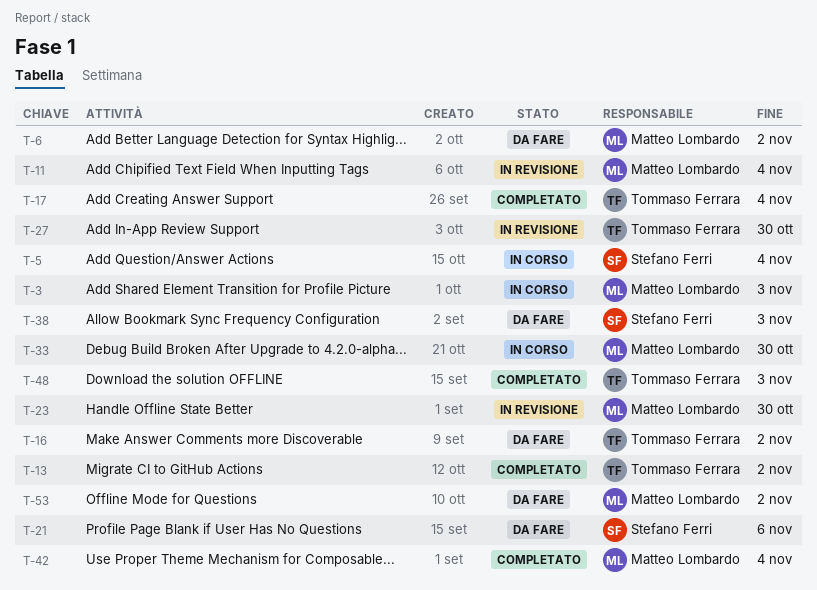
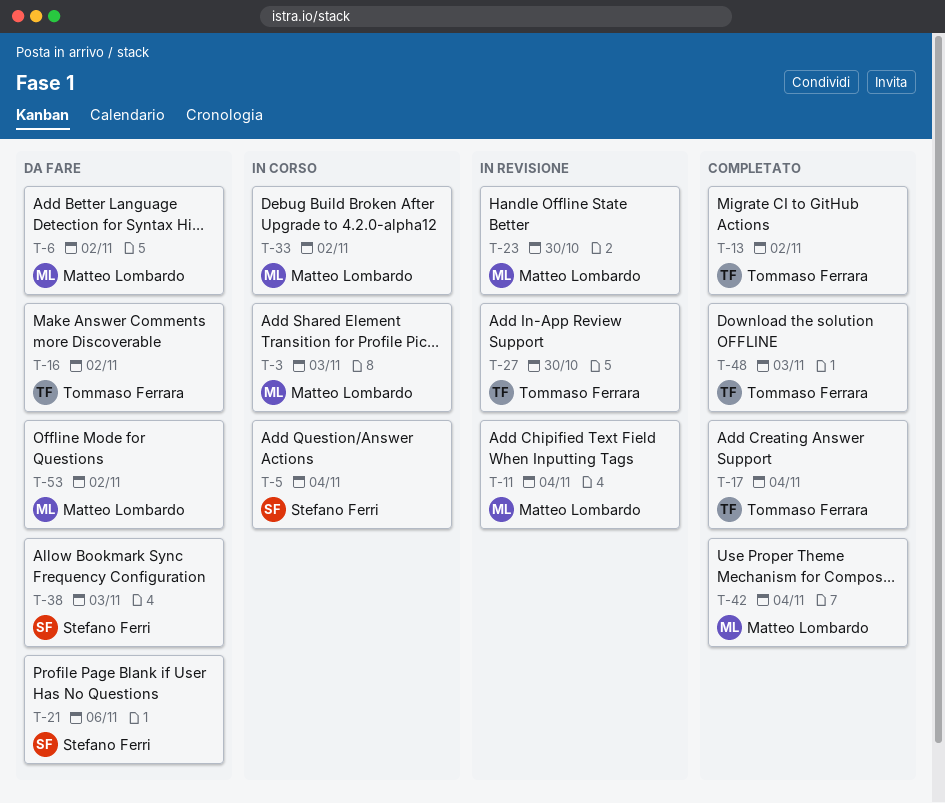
T-33, due: Oct 30 -> Nov 2

